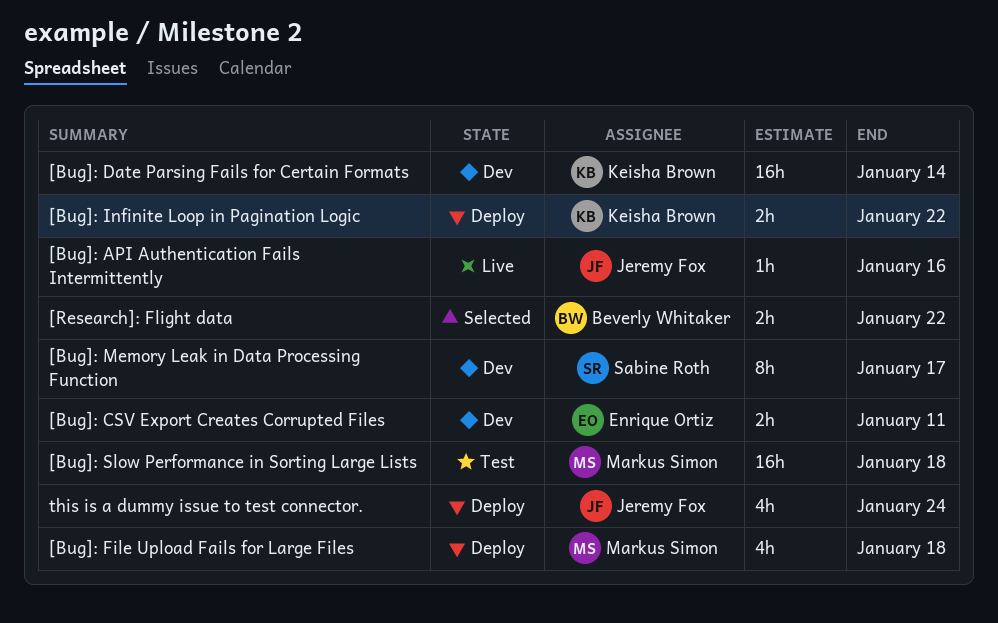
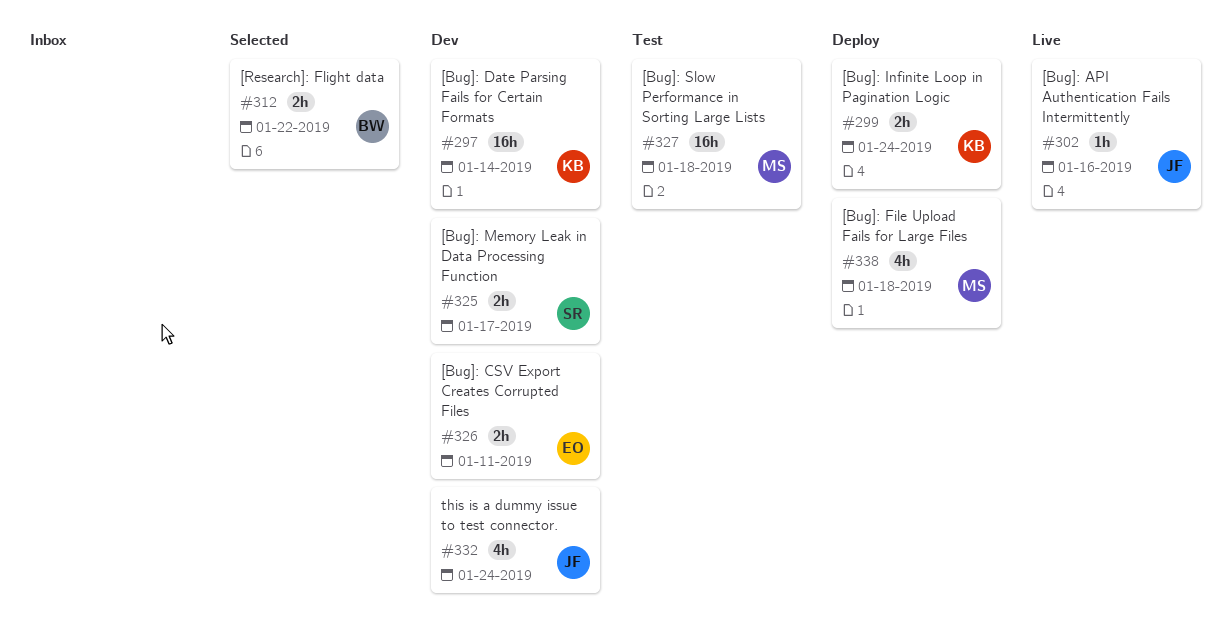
[Bug]: Infinite Loop in Pagination Logic, due: Jan 22 -> Jan 24
[Bug]: Memory Leak in Data Processing Function, estimate: 8h -> 2h
this is a dummy issue to test connector., status: Deploy -> Dev

